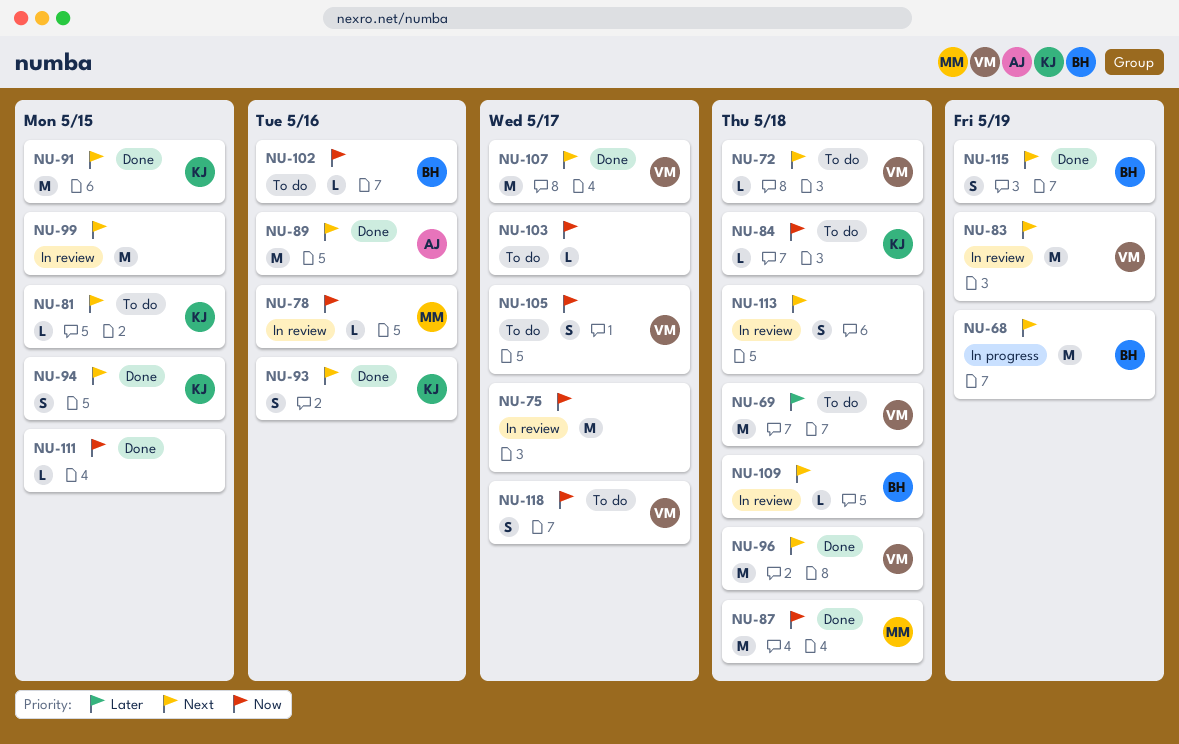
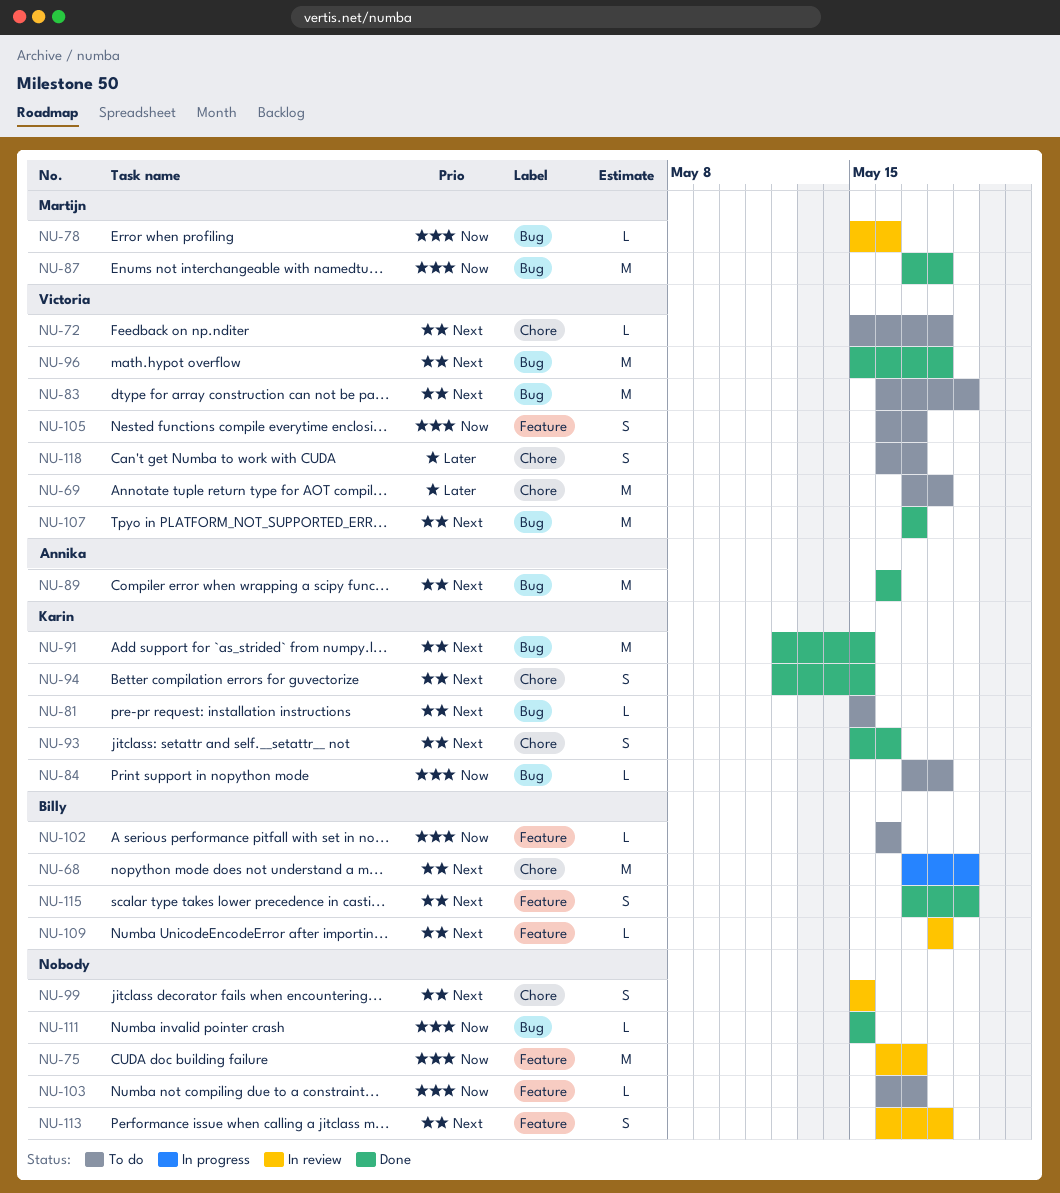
NU-83, status: In review -> To do
NU-99, estimate: M -> S
NU-118, priority: Now -> Later

